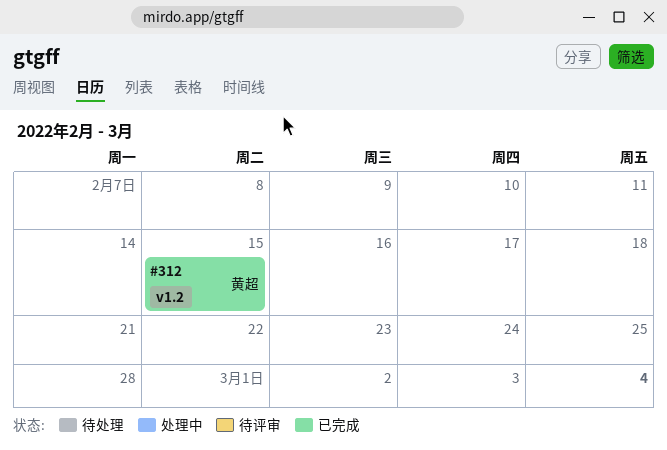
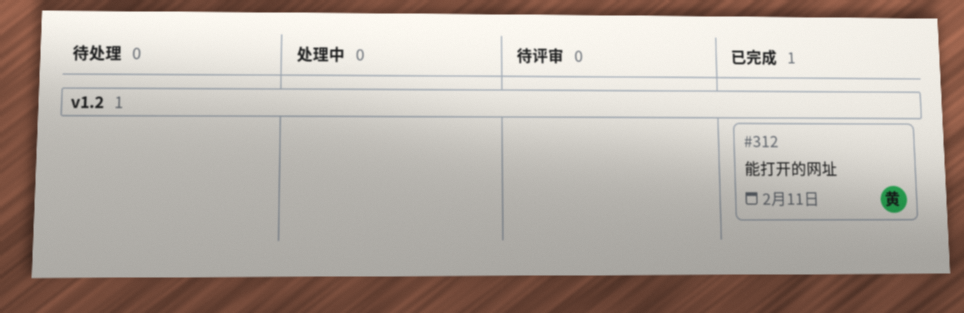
#312, due: Feb 15 -> Feb 11

